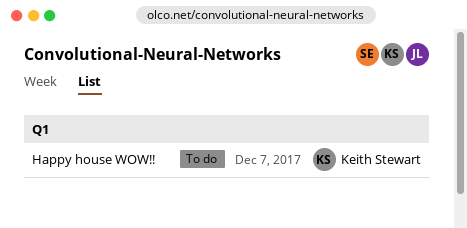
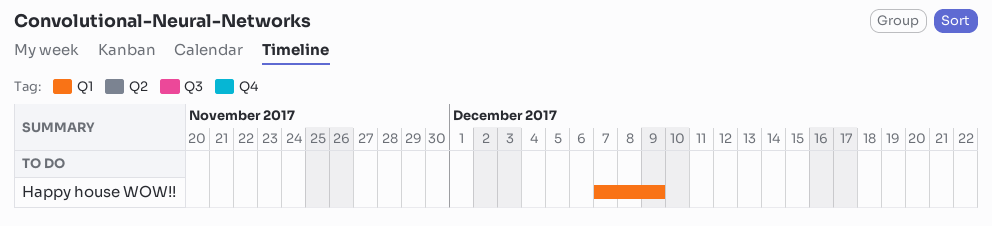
Happy house WOW!!, due: Dec 7 -> Dec 9

